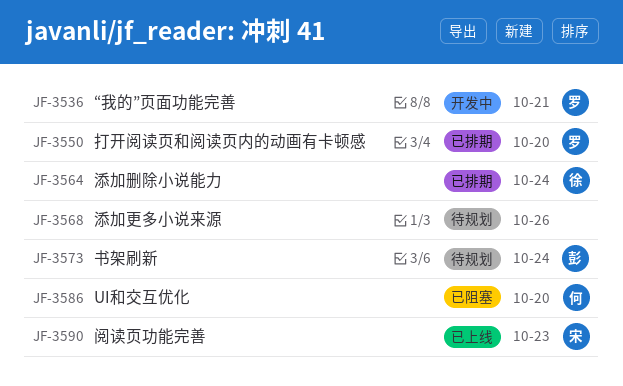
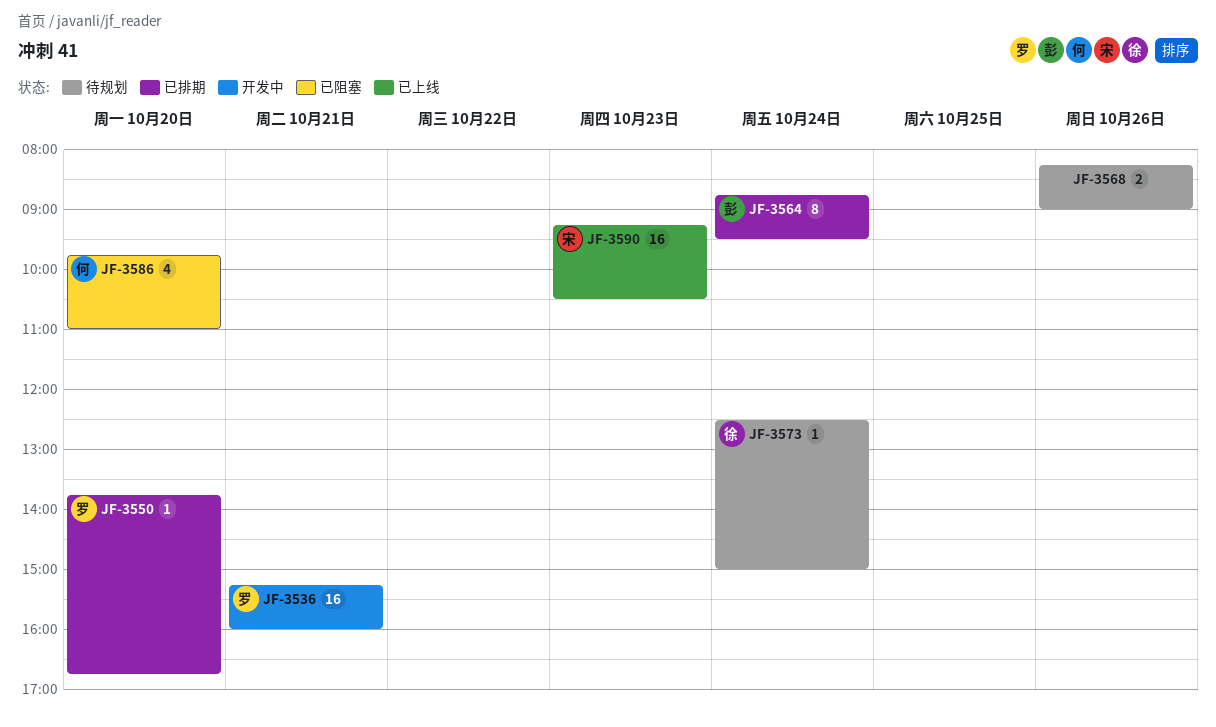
JF-3564, owner: 徐 -> 彭
JF-3573, owner: 彭 -> 徐

